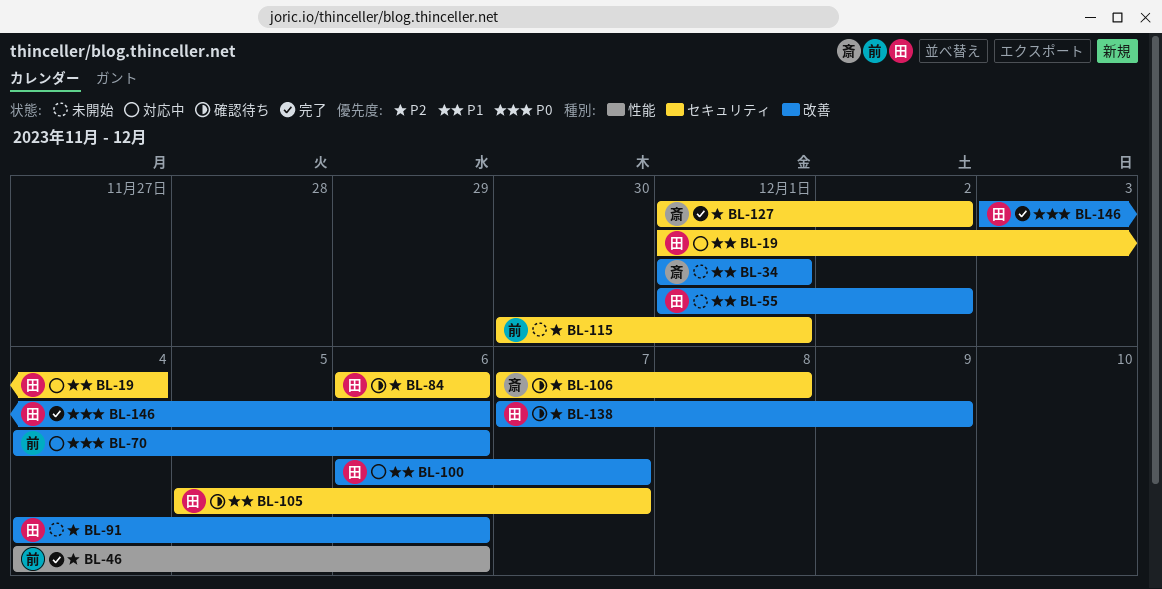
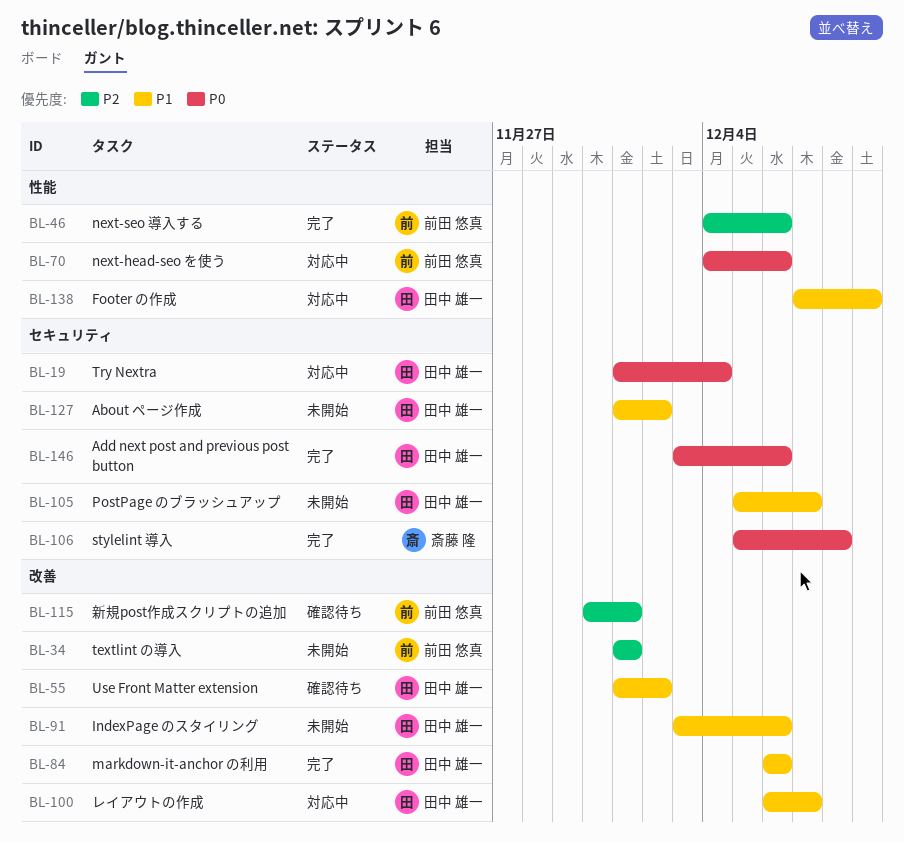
BL-19, priority: P1 -> P0
BL-34, owner: 斎藤 隆 -> 前田 悠真
BL-34, priority: P1 -> P2
BL-55, status: 未開始 -> 確認待ち
BL-70, label: 改善 -> 性能
BL-84, status: 確認待ち -> 完了
BL-84, priority: P2 -> P1
BL-84, label: セキュリティ -> 改善
BL-91, priority: P2 -> P1
BL-91, start: Dec 4 -> Dec 3
BL-105, status: 確認待ち -> 未開始
BL-106, status: 確認待ち -> 完了
BL-106, priority: P2 -> P0
BL-106, start: Dec 7 -> Dec 5
BL-115, status: 未開始 -> 確認待ち
BL-115, label: セキュリティ -> 改善
BL-127, status: 完了 -> 未開始
BL-127, owner: 斎藤 隆 -> 田中 雄一
BL-127, priority: P2 -> P1
BL-138, status: 確認待ち -> 対応中
BL-138, priority: P2 -> P1
BL-138, label: 改善 -> 性能
BL-146, label: 改善 -> セキュリティ

